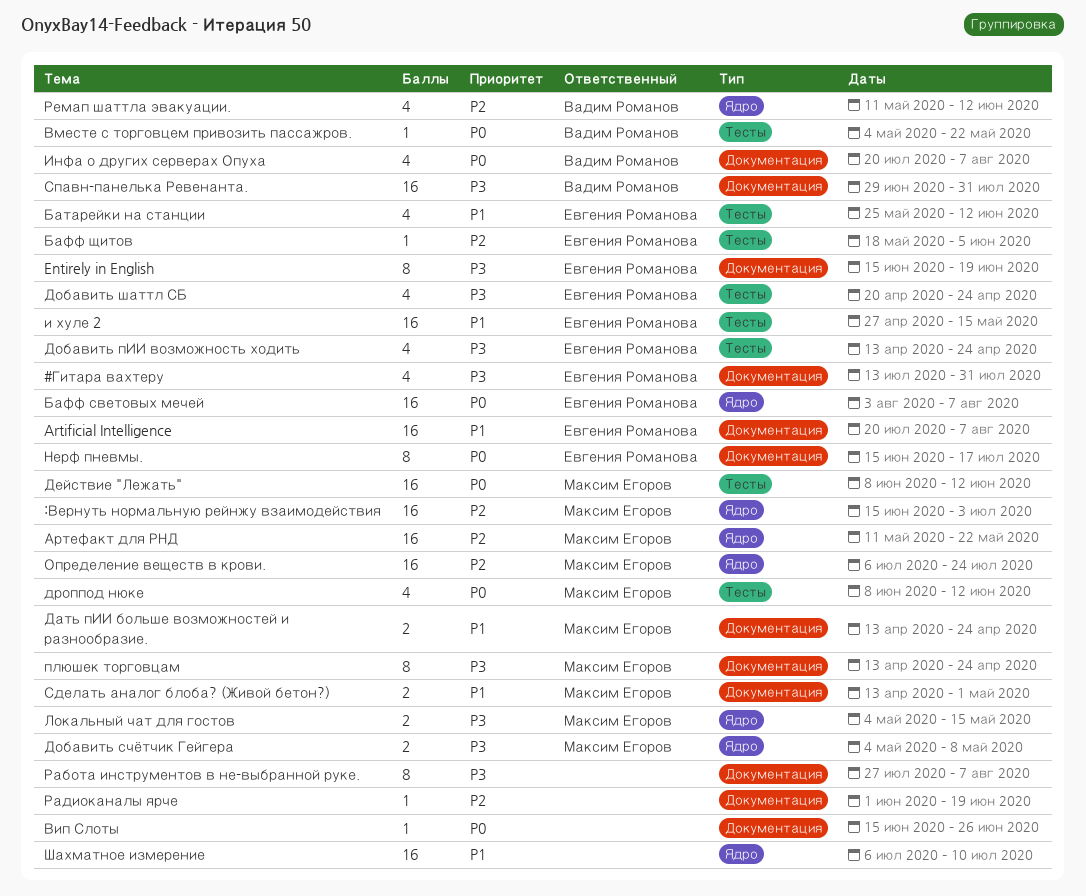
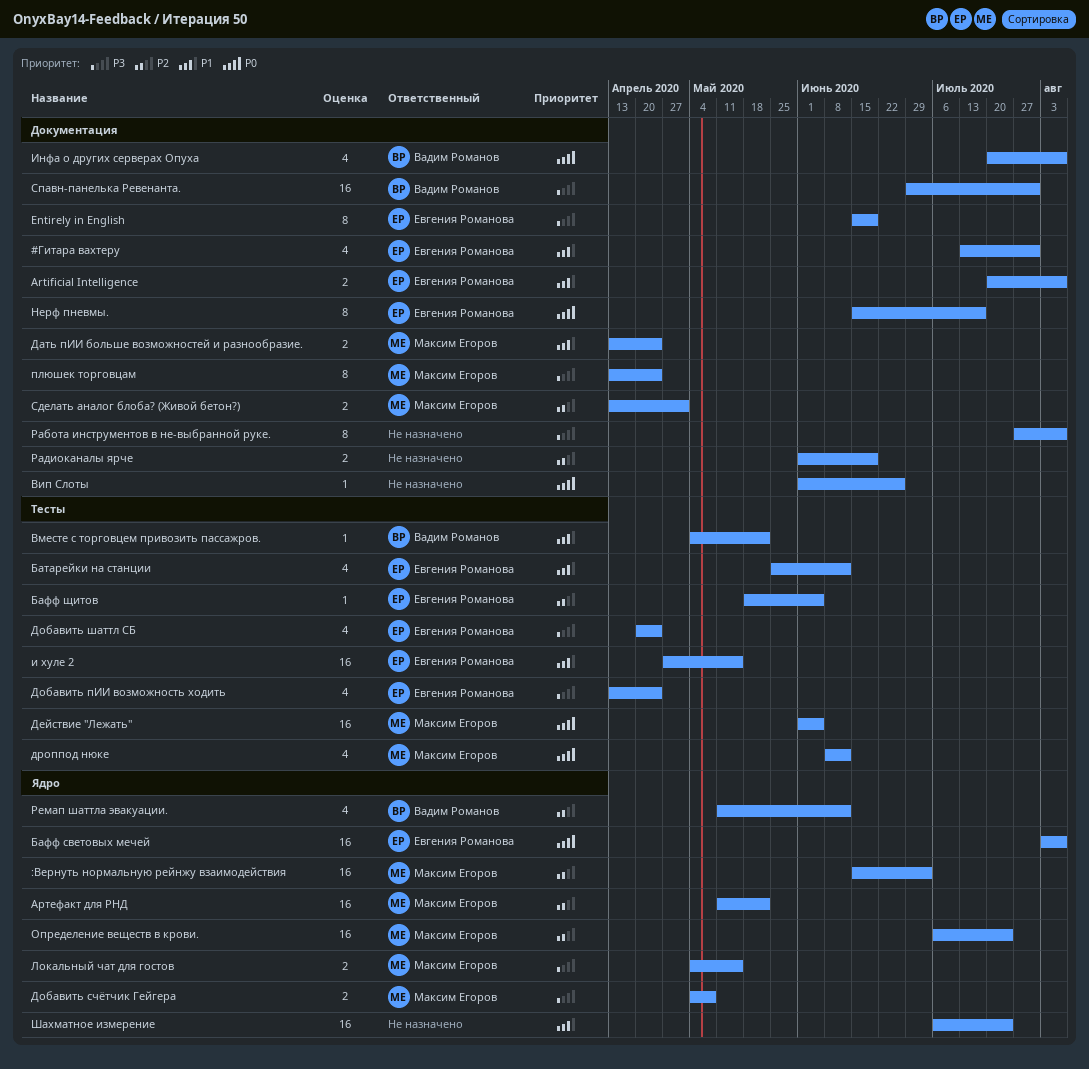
#Гитара вахтеру, priority: P3 -> P1
Artificial Intelligence, estimate: 16 -> 2
Вип Слоты, start: Jun 15 -> Jun 1
Вместе с торговцем привозить пассажров., priority: P0 -> P1
Действие "Лежать", start: Jun 8 -> Jun 1
Действие "Лежать", due: Jun 12 -> Jun 5
Радиоканалы ярче, estimate: 1 -> 2
Сделать аналог блоба? (Живой бетон?), priority: P1 -> P2
Шахматное измерение, due: Jul 10 -> Jul 24

